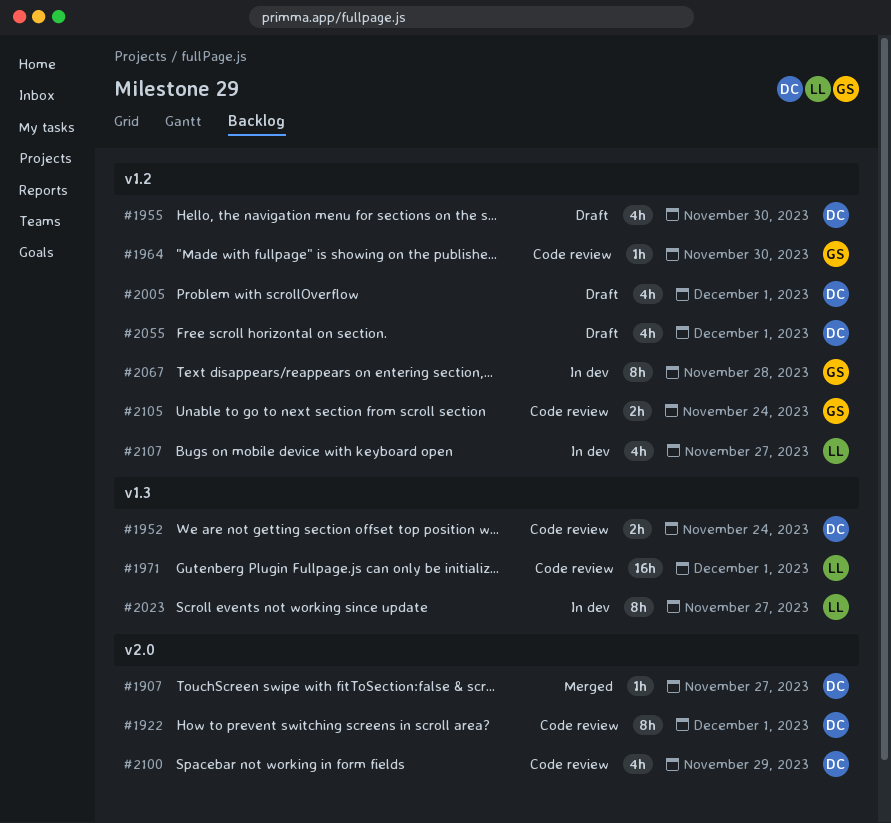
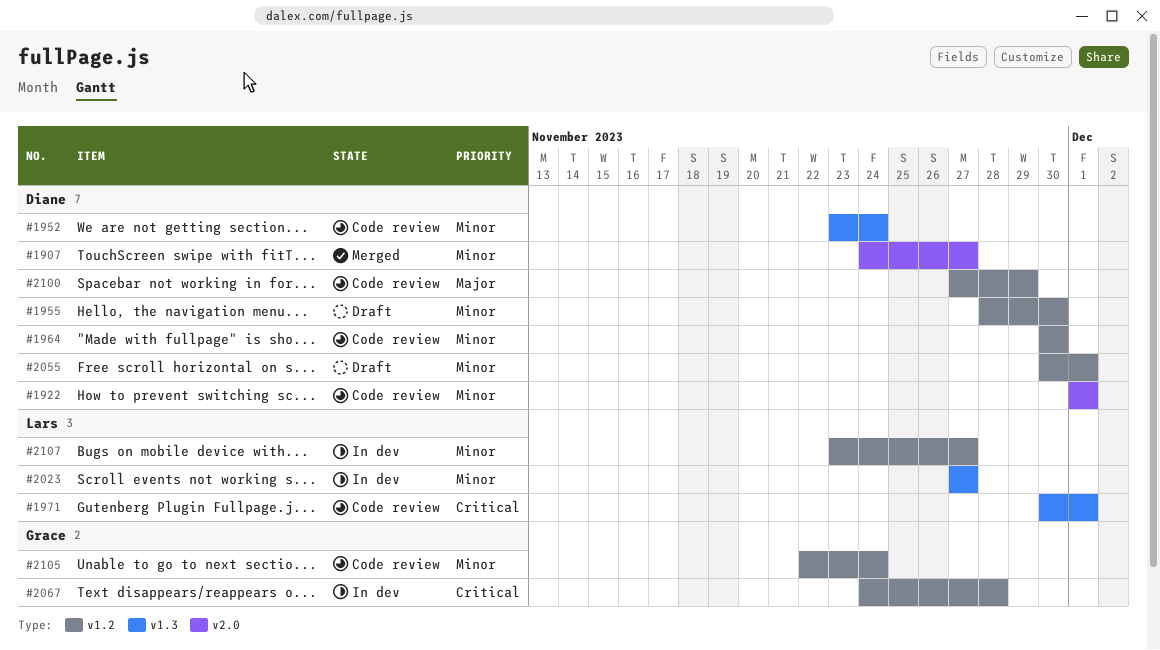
#1964, owner: Grace -> Diane
#2005: present -> none
#2100, label: v2.0 -> v1.2

